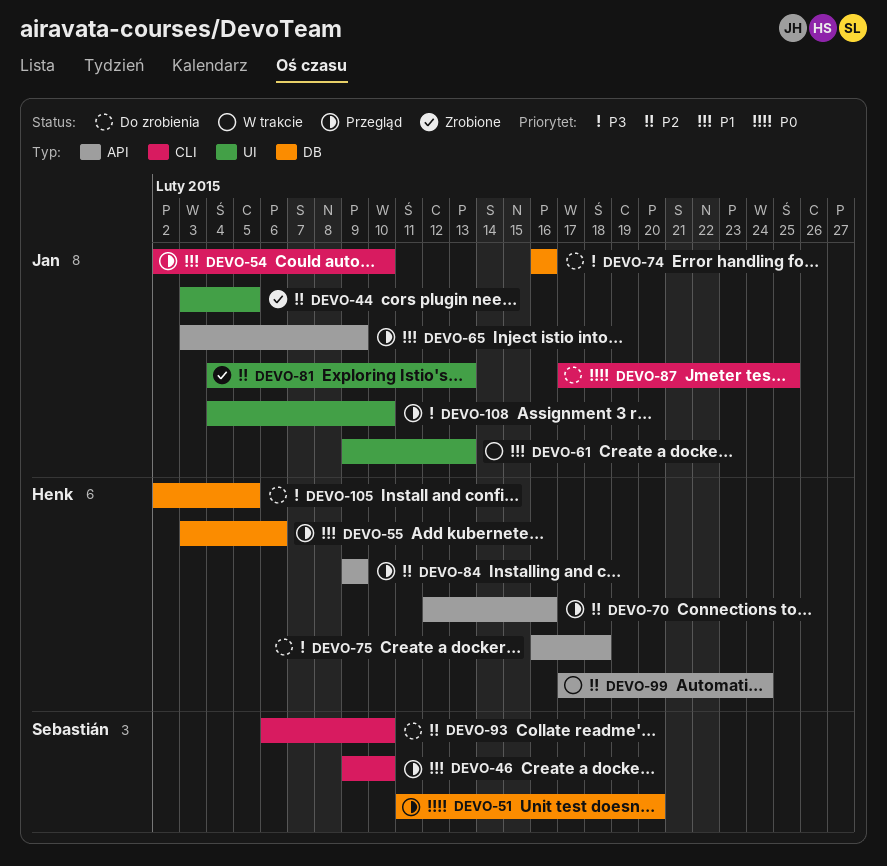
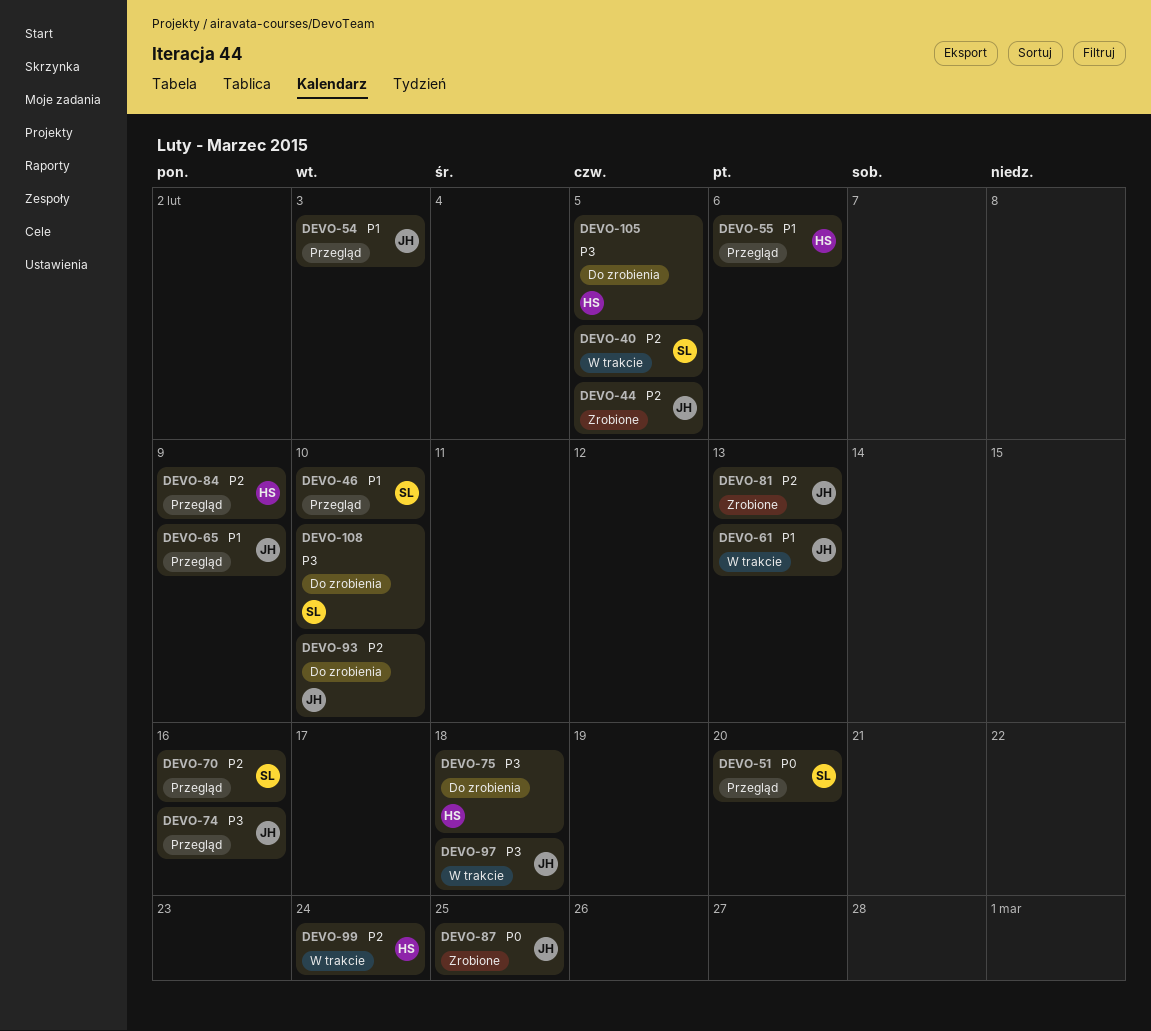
DEVO-40: none -> present
DEVO-54, due: Feb 10 -> Feb 3
DEVO-70, owner: Henk -> Sebastián
DEVO-74, status: Do zrobienia -> Przegląd
DEVO-87, status: Do zrobienia -> Zrobione
DEVO-93, owner: Sebastián -> Jan
DEVO-97: none -> present
DEVO-108, status: Przegląd -> Do zrobienia
DEVO-108, owner: Jan -> Sebastián

